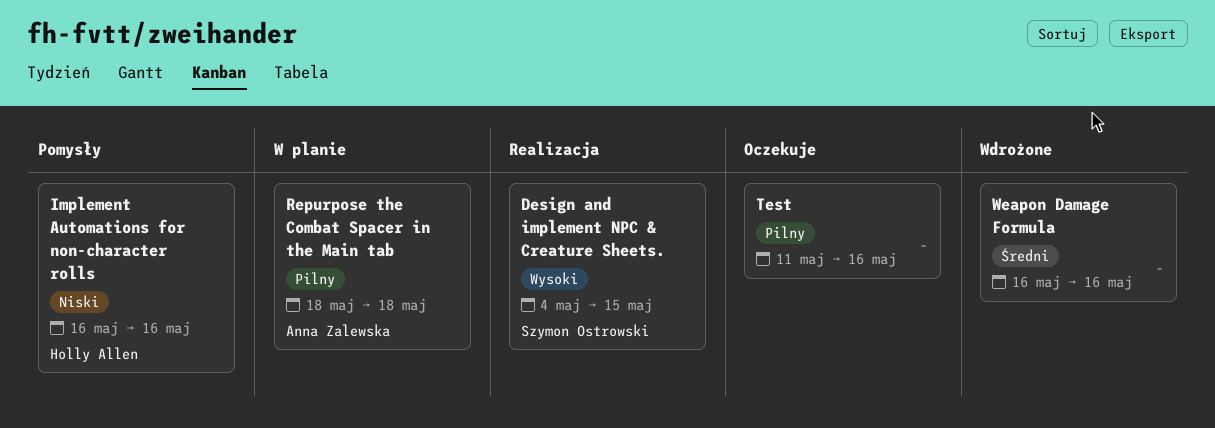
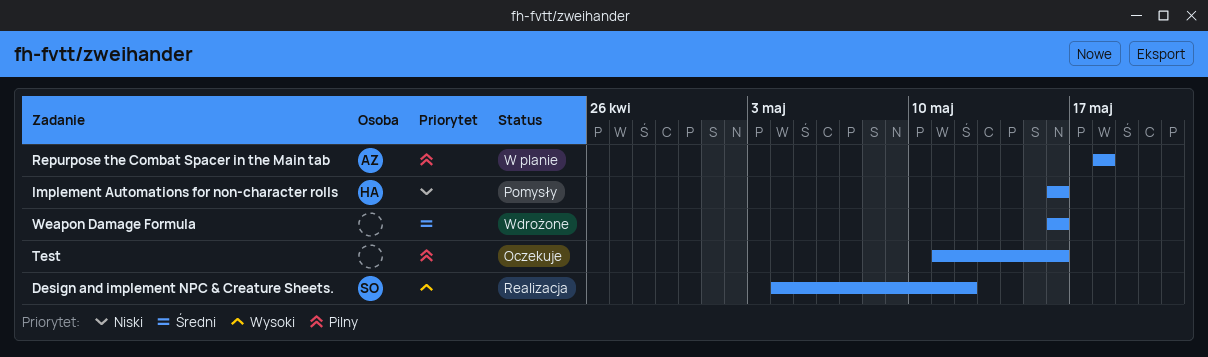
Design and implement NPC & Creature Sheets., due: May 15 -> May 12

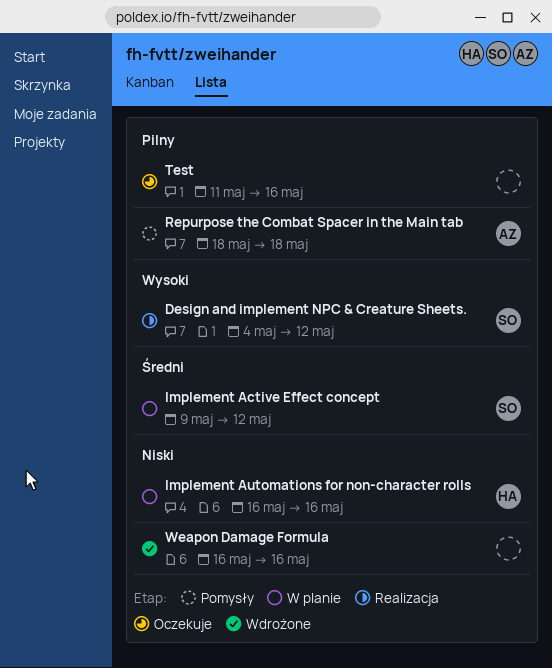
Implement Active Effect concept: none -> present
Implement Automations for non-character rolls, status: Pomysły -> W planie
Repurpose the Combat Spacer in the Main tab, status: W planie -> Pomysły
Weapon Damage Formula, priority: Średni -> Niski

